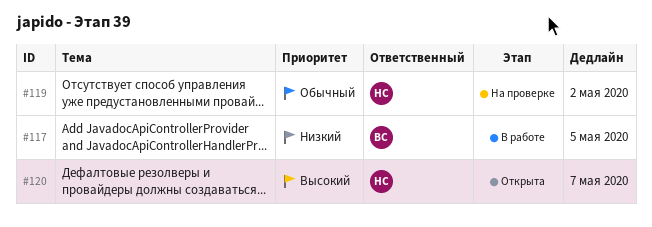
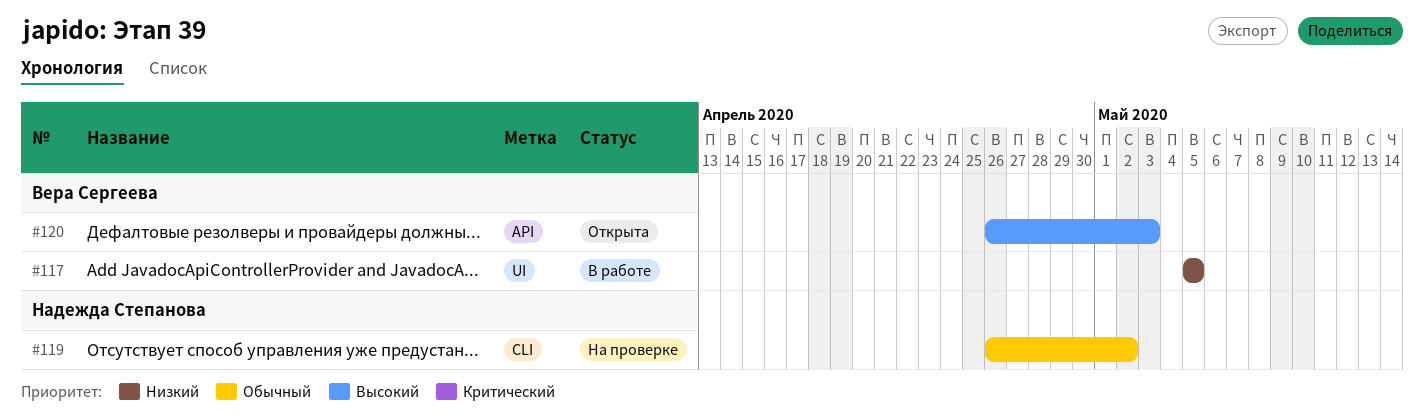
#120, owner: Надежда Степанова -> Вера Сергеева
#120, due: May 7 -> May 3

